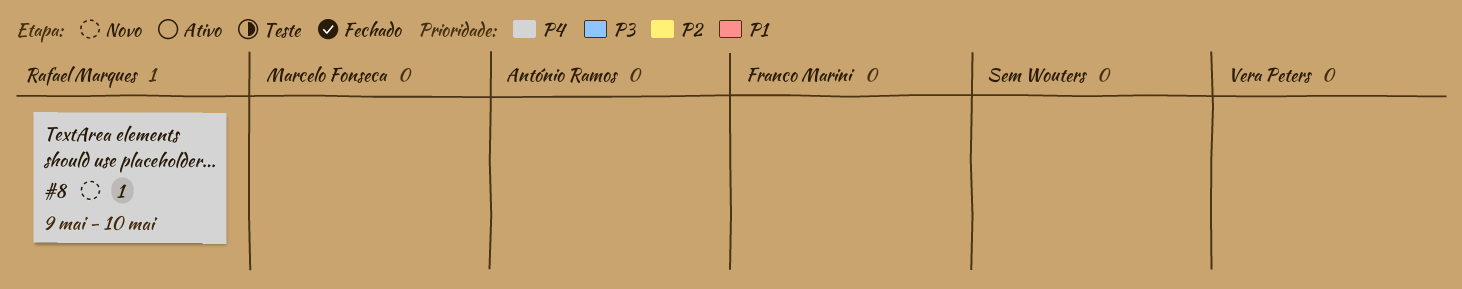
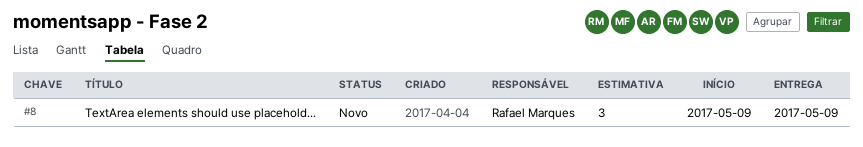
#8, estimate: 1 -> 3
#8, due: May 10 -> May 9

